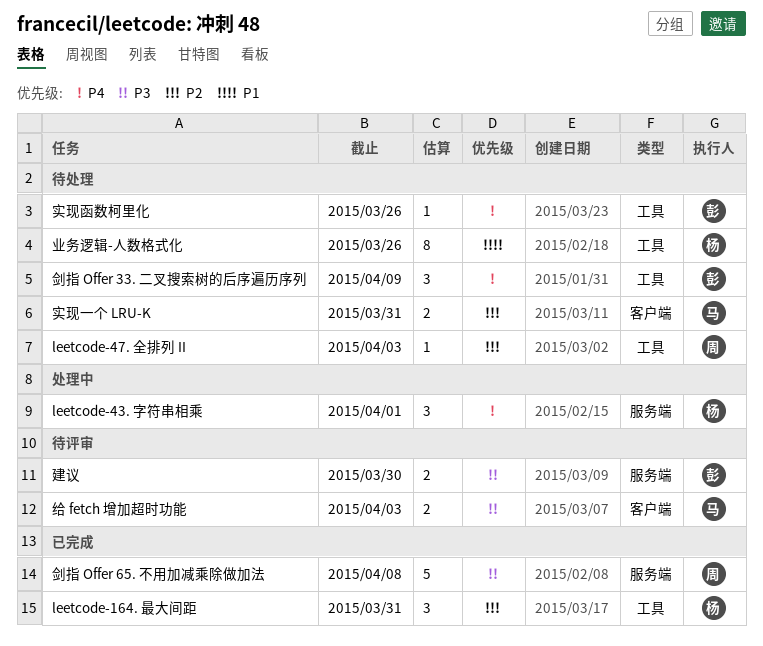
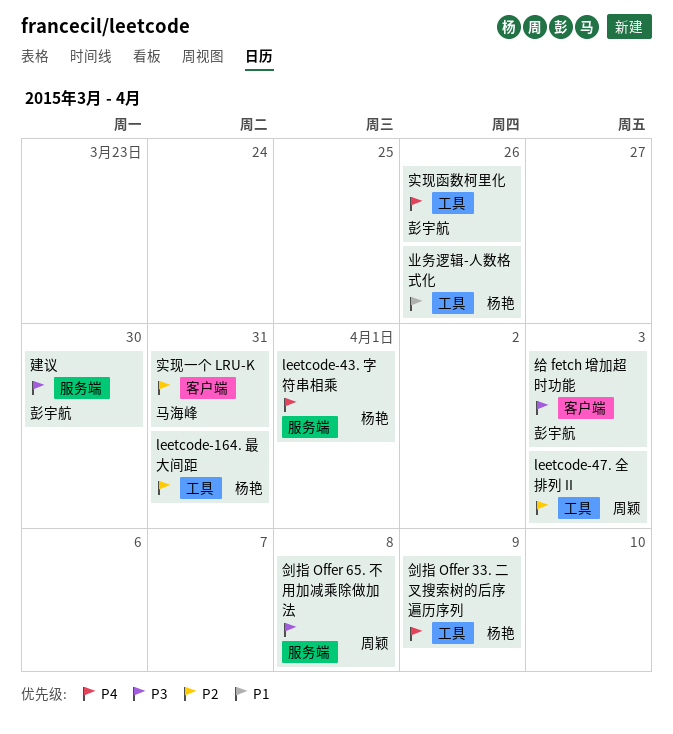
剑指 Offer 33. 二叉搜索树的后序遍历序列, owner: 彭宇航 -> 杨艳
给 fetch 增加超时功能, owner: 马海峰 -> 彭宇航

